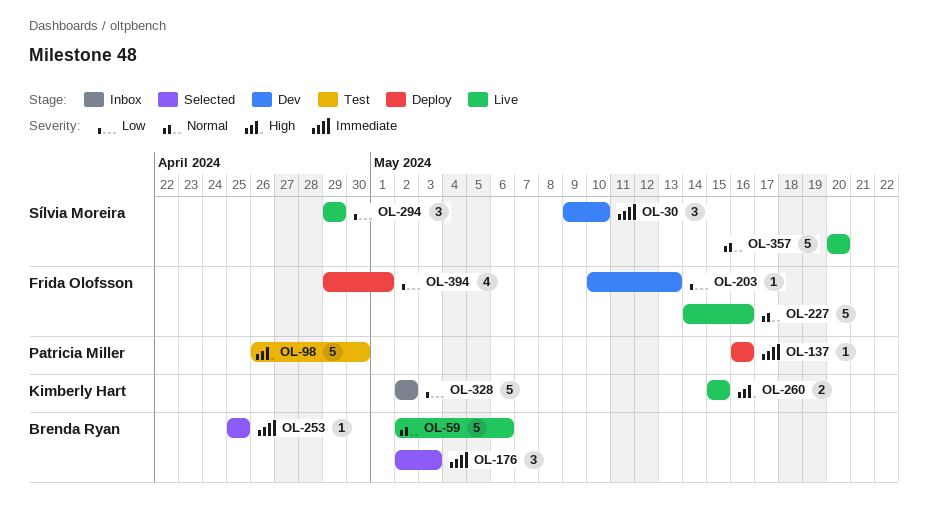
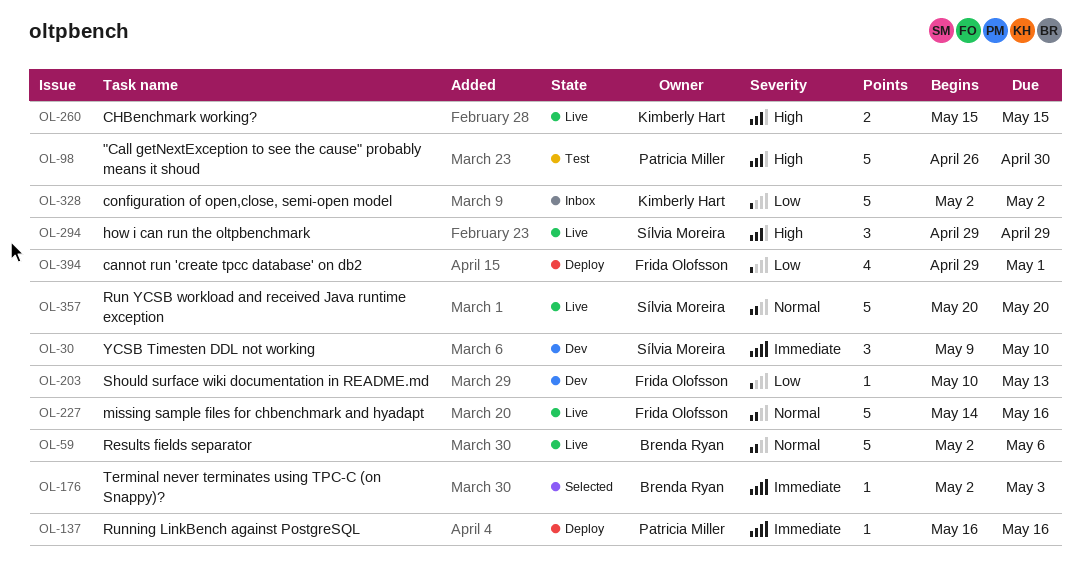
OL-176, estimate: 3 -> 1
OL-253: present -> none
OL-294, priority: Low -> High

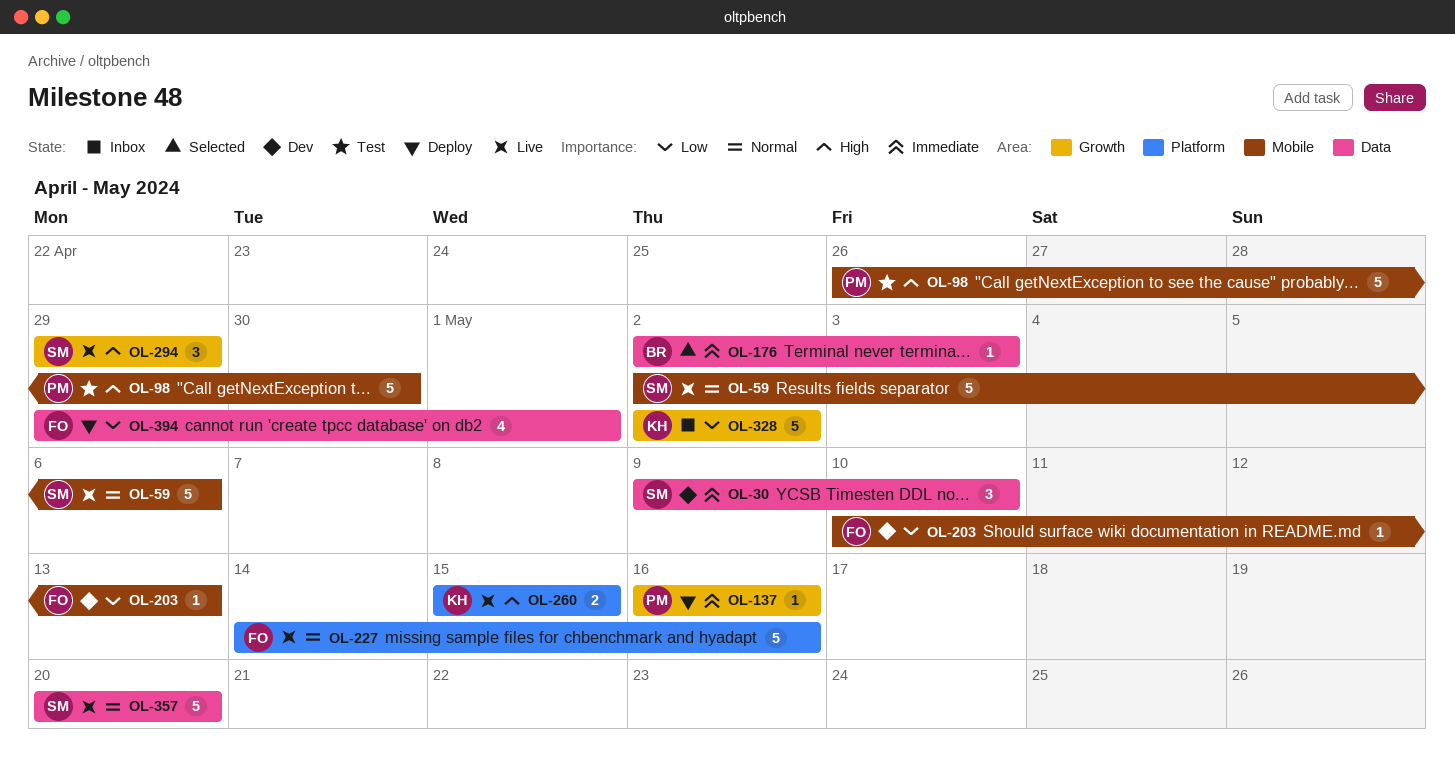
OL-59, owner: Brenda Ryan -> Sílvia Moreira

